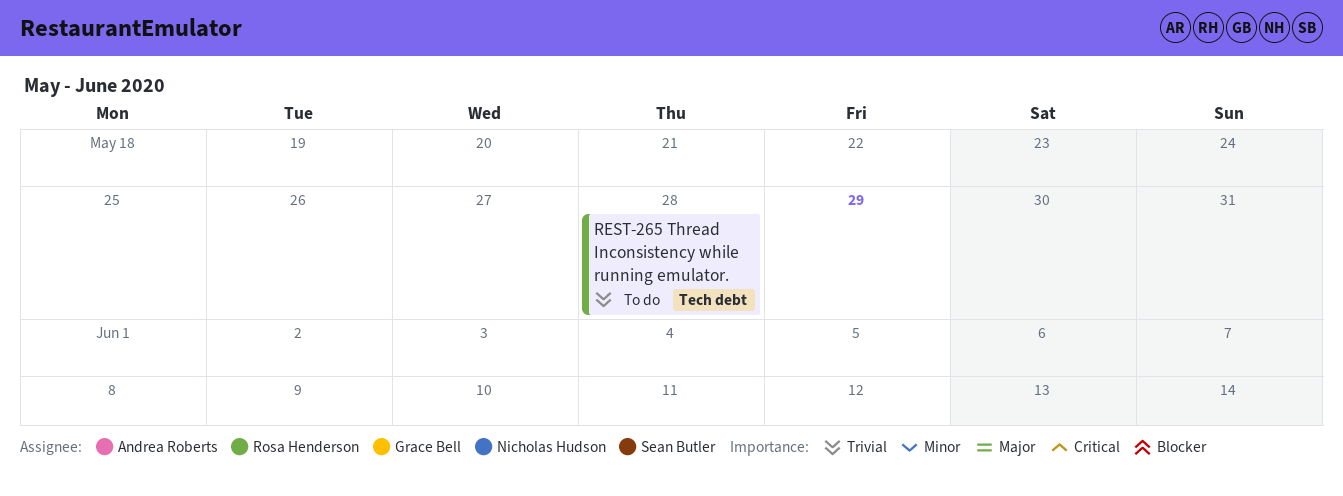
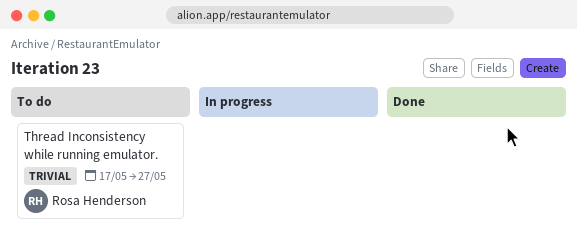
Thread Inconsistency while running emulator., due: May 28 -> May 27

